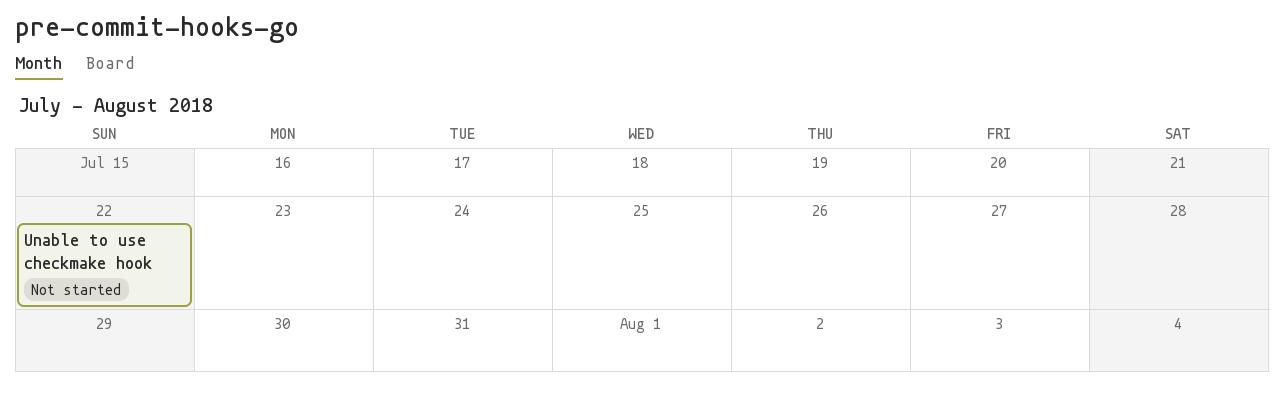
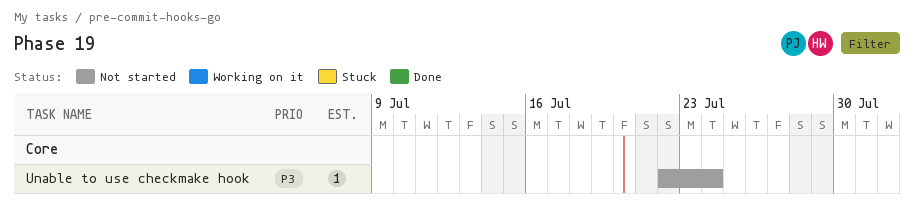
Unable to use checkmake hook, due: Jul 22 -> Jul 24

